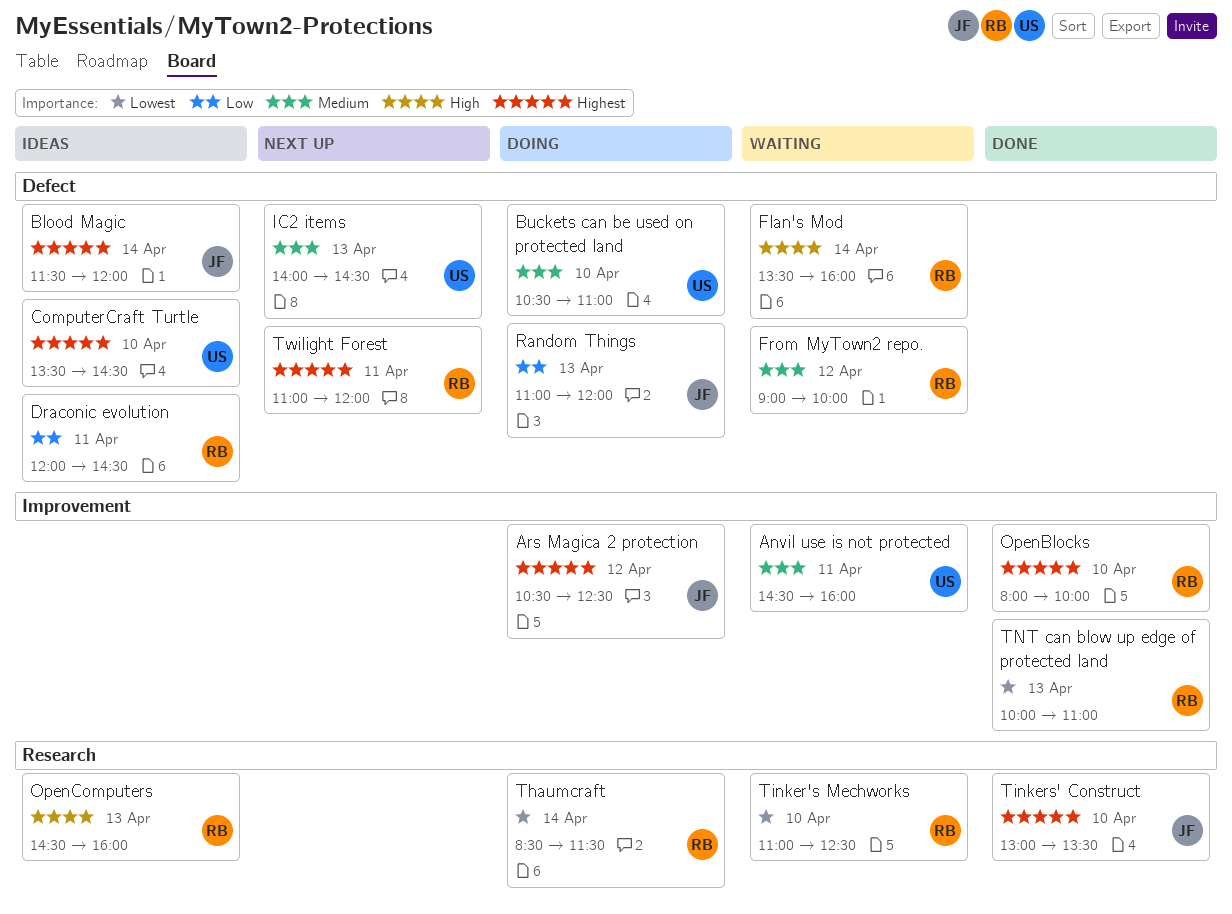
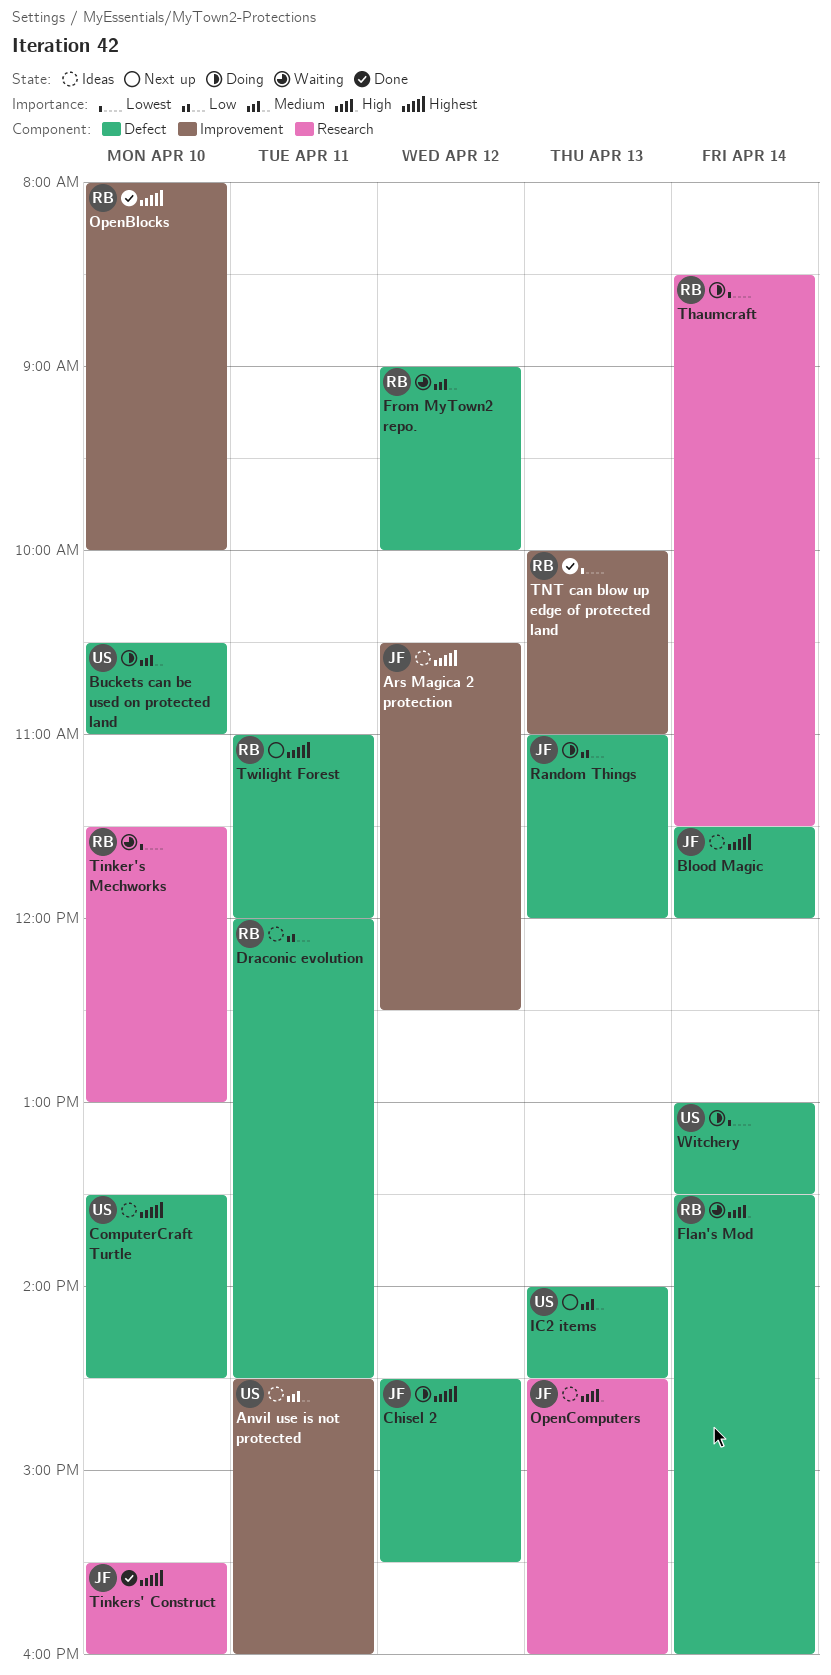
Anvil use is not protected, status: Waiting -> Ideas
Ars Magica 2 protection, status: Doing -> Ideas
Chisel 2: none -> present
OpenComputers, owner: RB -> JF
Tinker's Mechworks, begins: 11:00 -> 11:30
Tinker's Mechworks, ends: 12:30 -> 13:00
Tinkers' Construct, begins: 13:00 -> 15:30
Tinkers' Construct, ends: 13:30 -> 16:00
Witchery: none -> present

